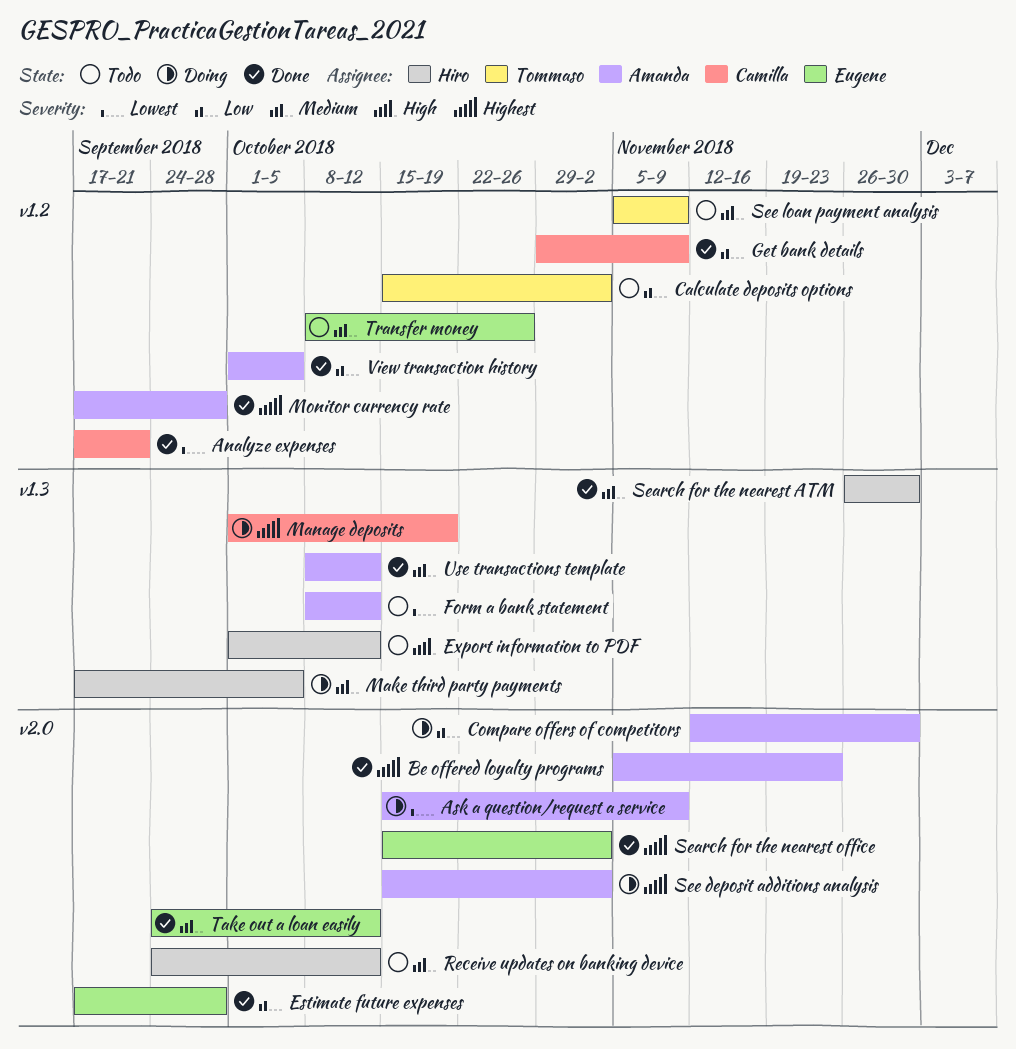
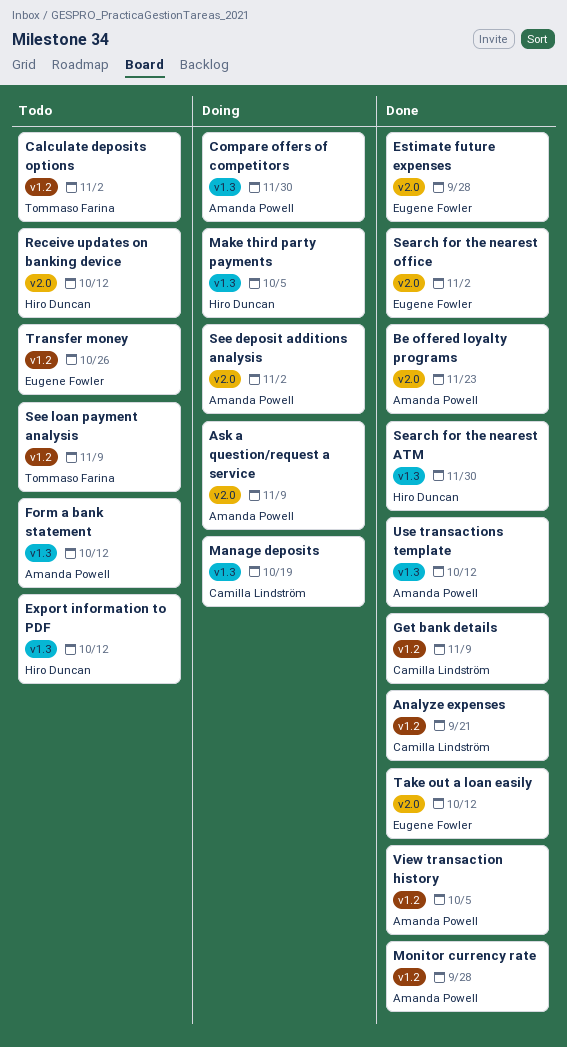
Compare offers of competitors, label: v2.0 -> v1.3

